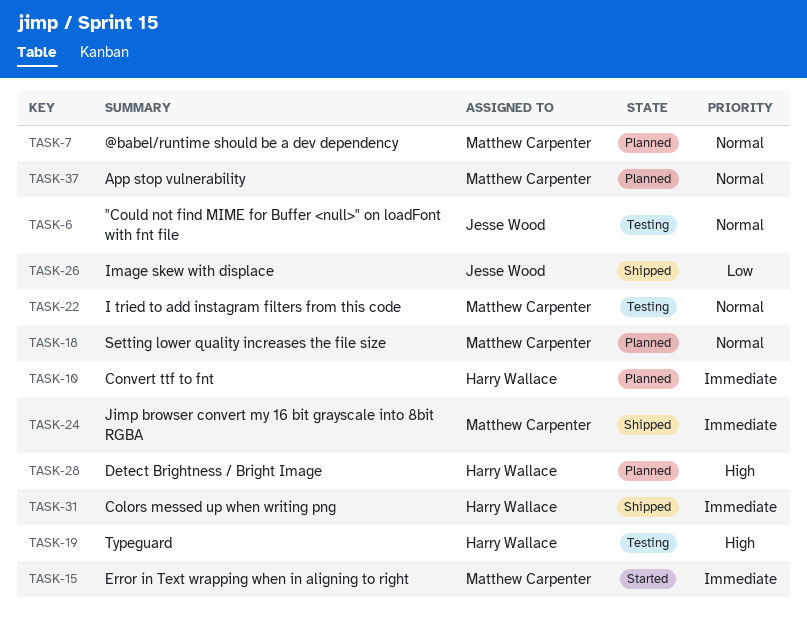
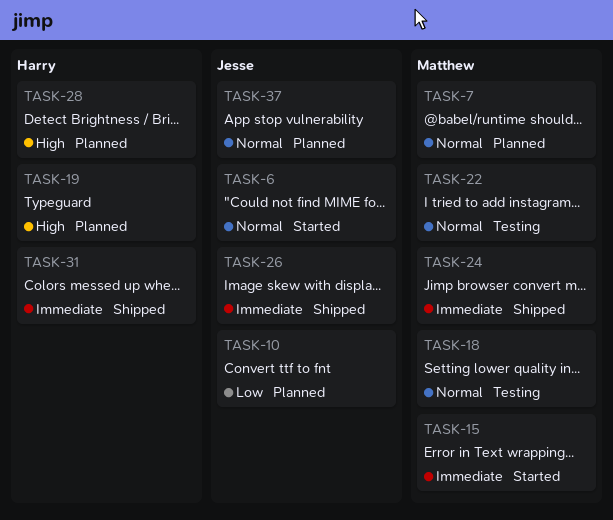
TASK-6, status: Testing -> Started
TASK-10, owner: Harry Wallace -> Jesse Wood
TASK-10, priority: Immediate -> Low
TASK-18, status: Planned -> Testing
TASK-19, status: Testing -> Planned
TASK-26, priority: Low -> Immediate
TASK-37, owner: Matthew Carpenter -> Jesse Wood

